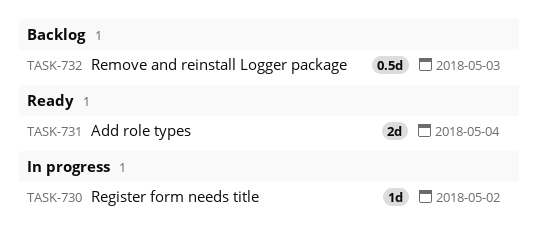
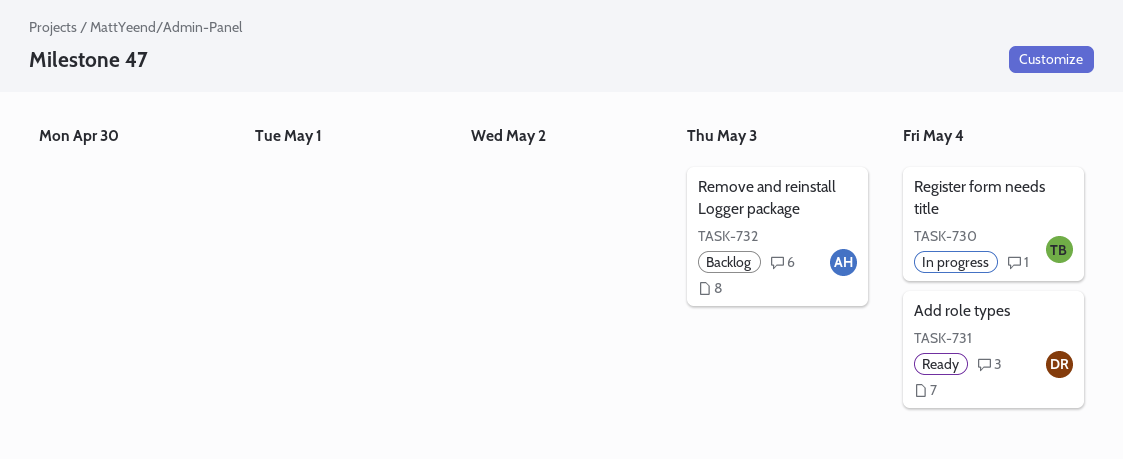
TASK-730, due: May 2 -> May 4

